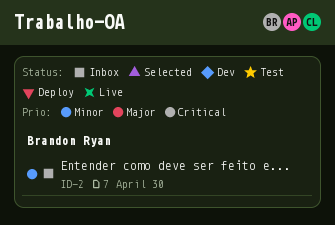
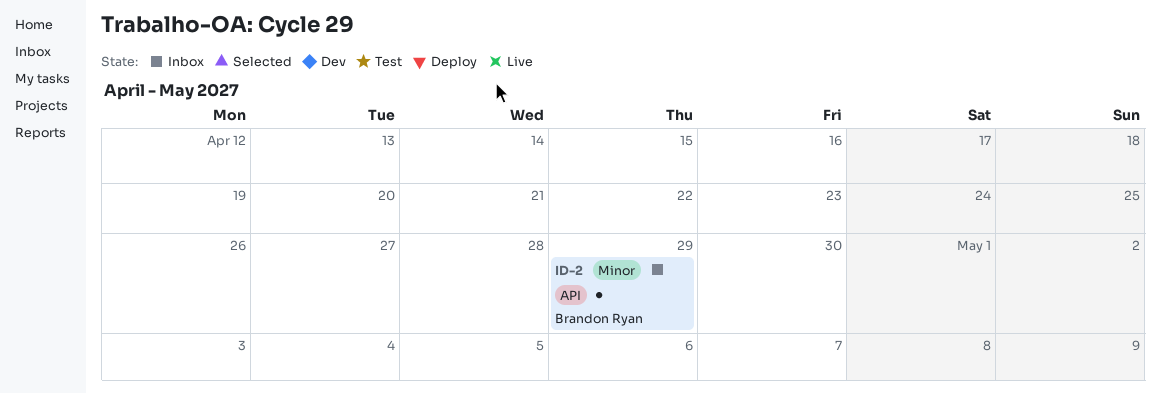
ID-2, due: Apr 30 -> Apr 29

